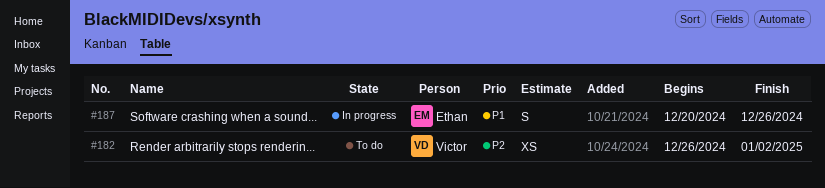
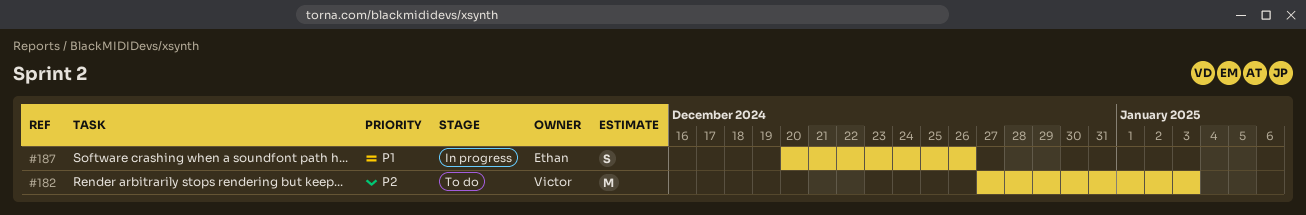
#182, estimate: XS -> M
#182, start: Dec 26 -> Dec 27
#182, due: Jan 2 -> Jan 3

